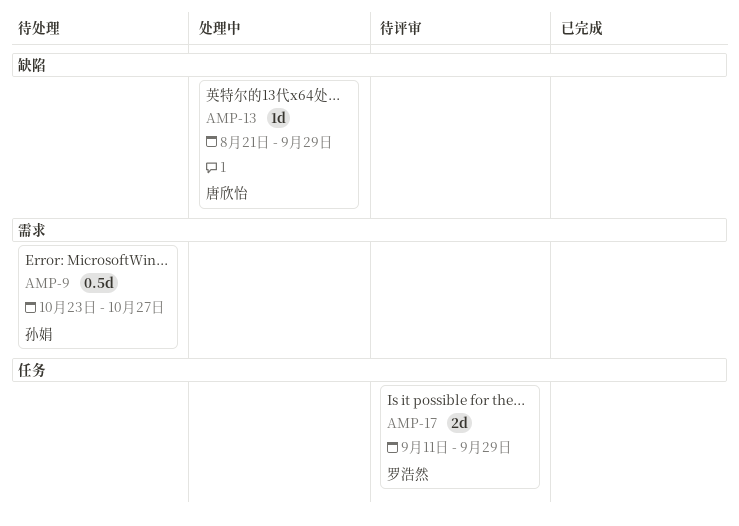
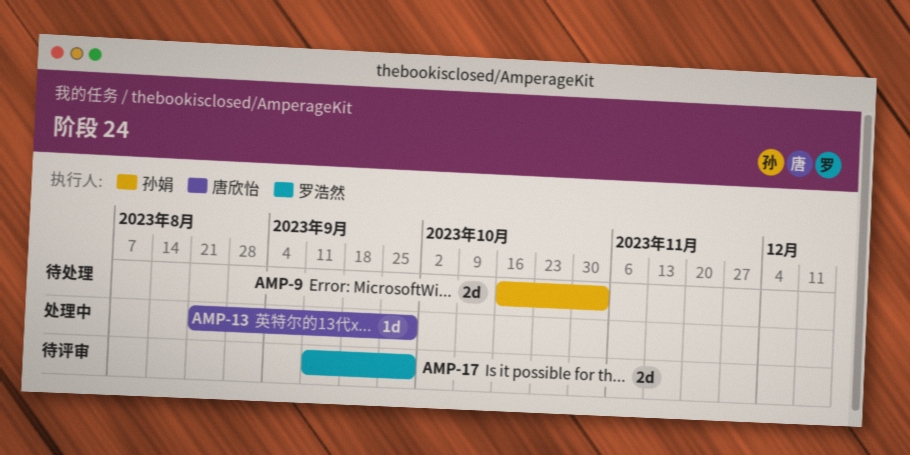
AMP-9, estimate: 0.5d -> 2d
AMP-9, start: Oct 23 -> Oct 16
AMP-9, due: Oct 27 -> Nov 3

